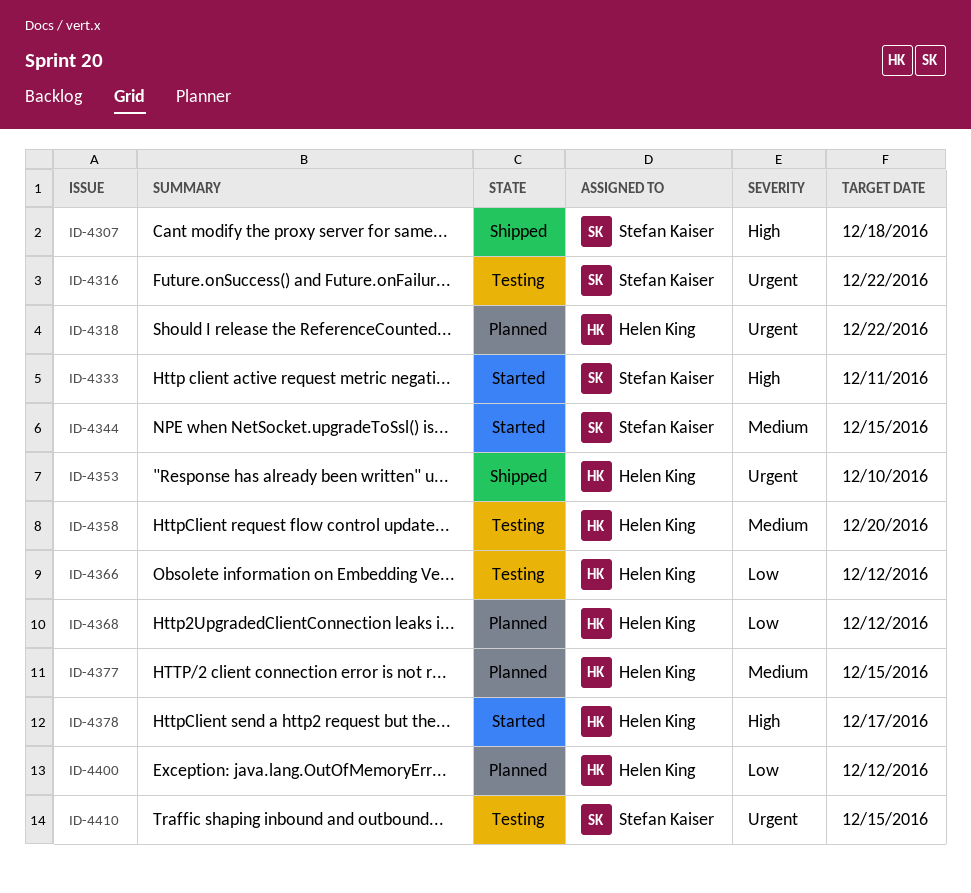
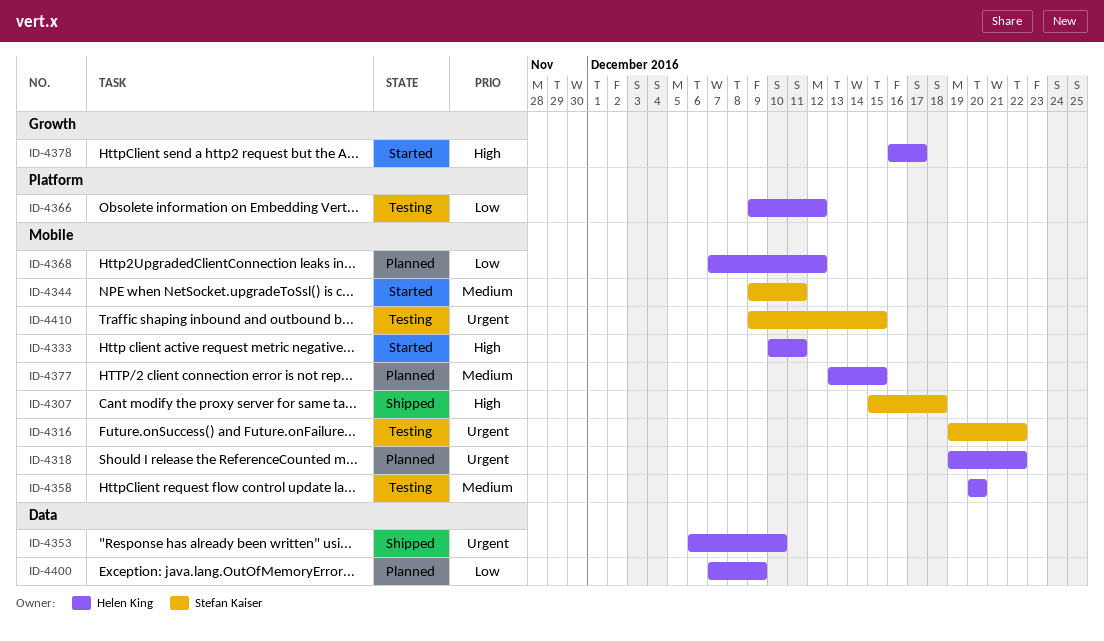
ID-4333, owner: Stefan Kaiser -> Helen King
ID-4344, due: Dec 15 -> Dec 11
ID-4400, due: Dec 12 -> Dec 9

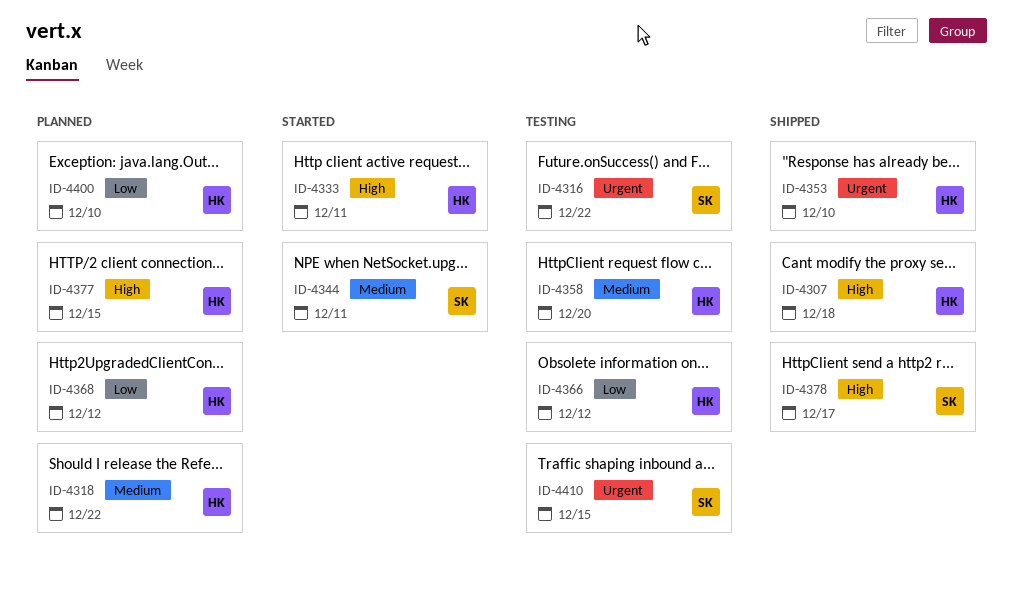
ID-4307, owner: Stefan Kaiser -> Helen King
ID-4318, priority: Urgent -> Medium
ID-4377, priority: Medium -> High
ID-4378, status: Started -> Shipped
ID-4378, owner: Helen King -> Stefan Kaiser
ID-4400, due: Dec 9 -> Dec 10

